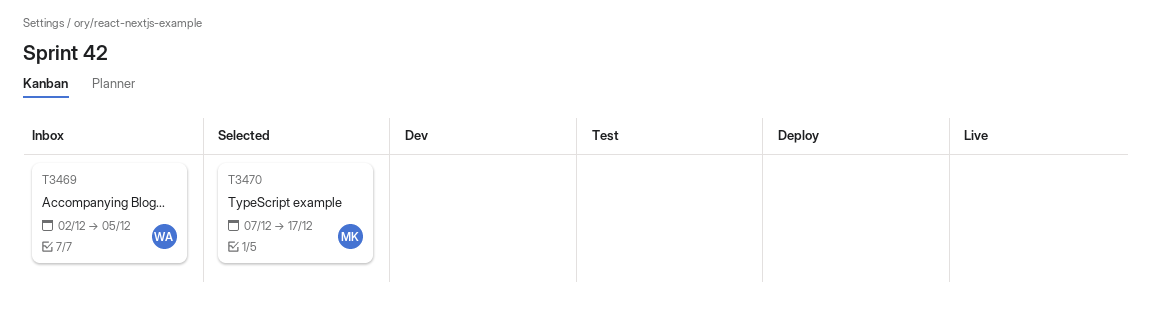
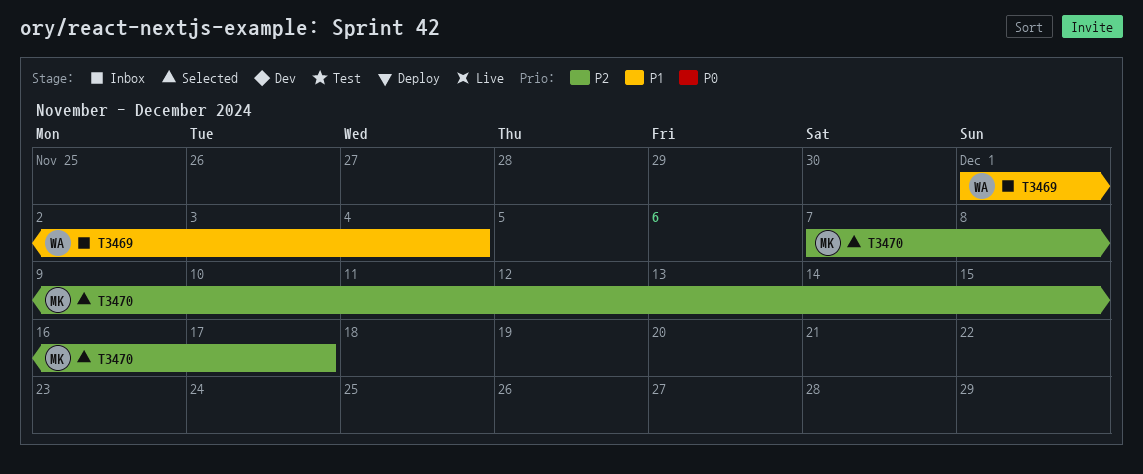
T3469, start: Dec 2 -> Dec 1
T3469, due: Dec 5 -> Dec 4

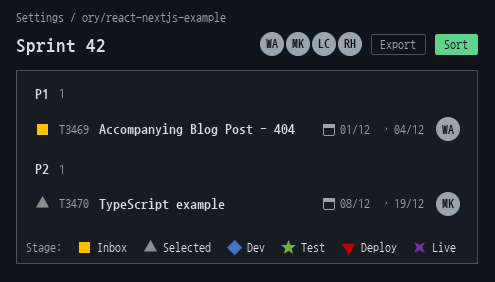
T3470, start: Dec 7 -> Dec 8
T3470, due: Dec 17 -> Dec 19

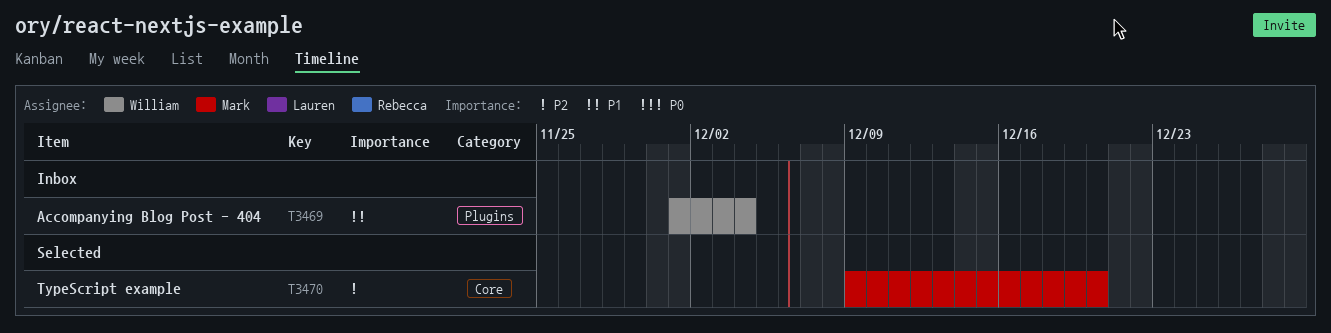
T3470, start: Dec 8 -> Dec 9
T3470, due: Dec 19 -> Dec 20

